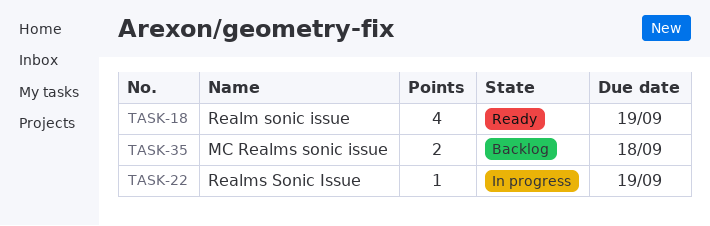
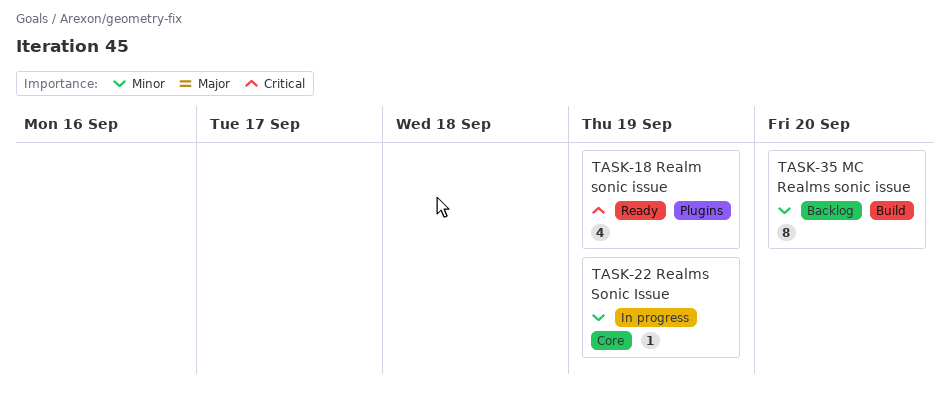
TASK-35, estimate: 2 -> 8
TASK-35, due: Sep 18 -> Sep 20

